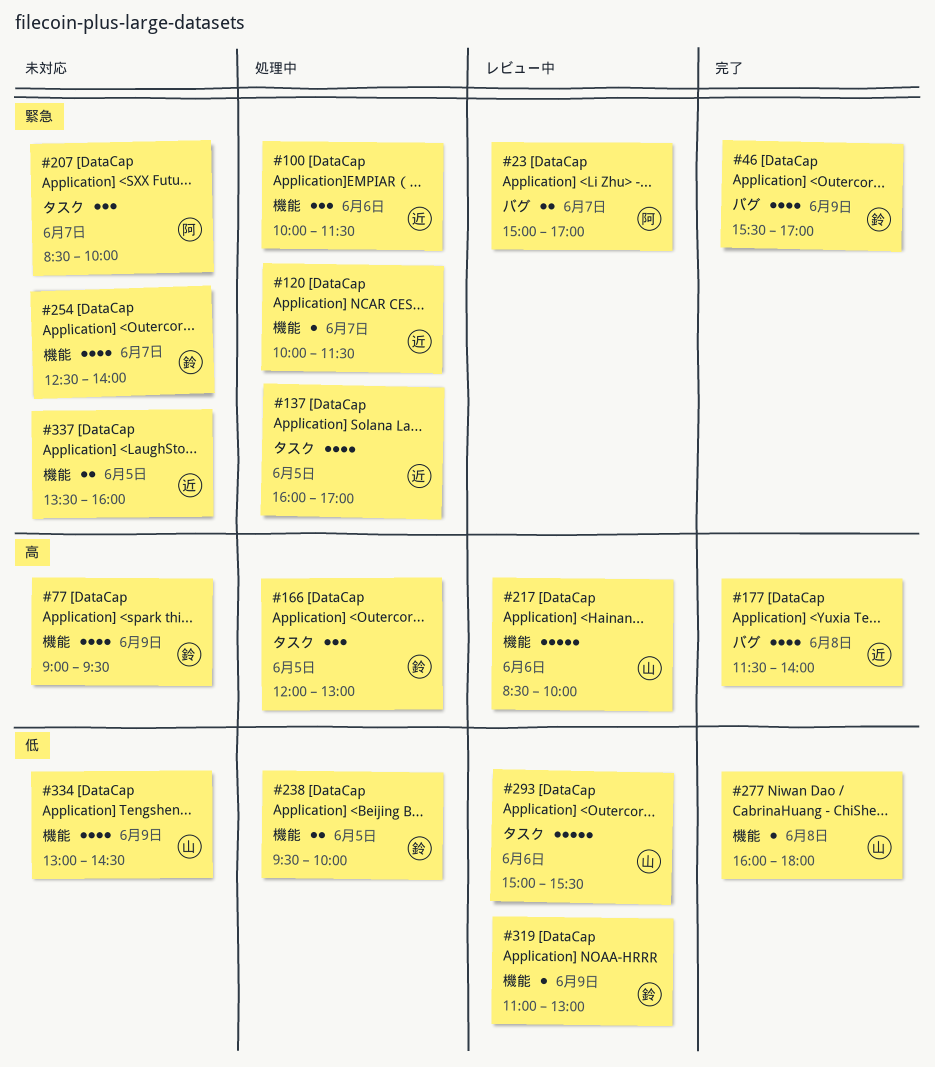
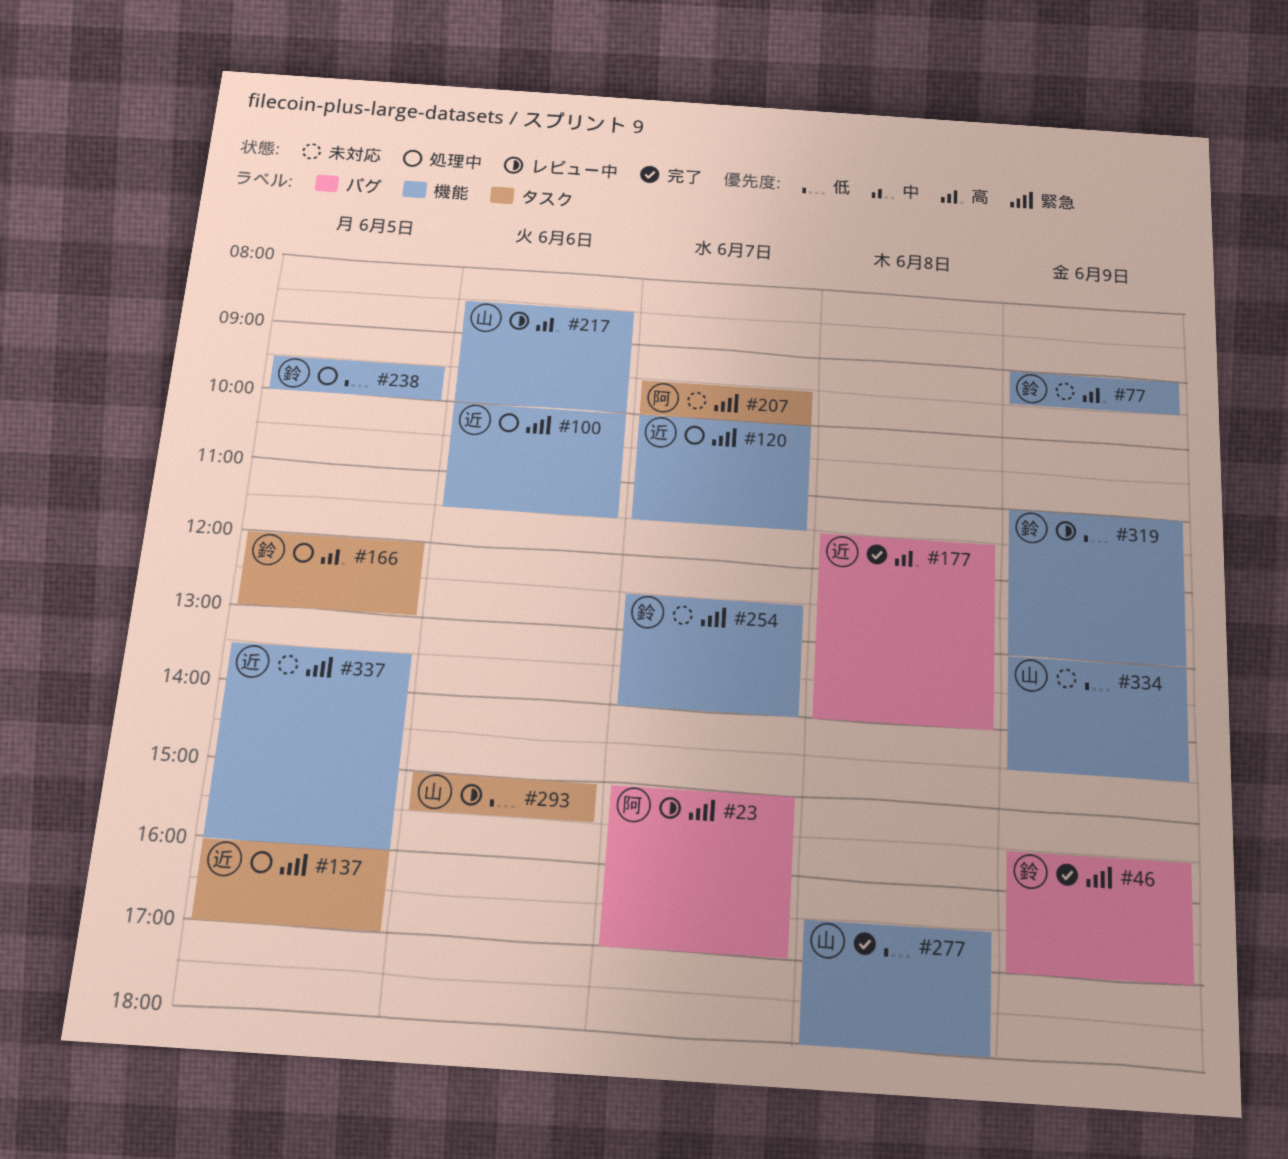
#207, begins: 08:30 -> 09:30
#277, begins: 16:00 -> 16:30

